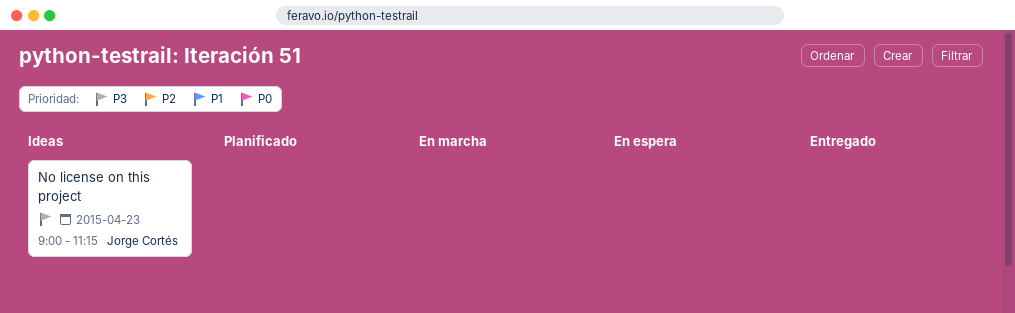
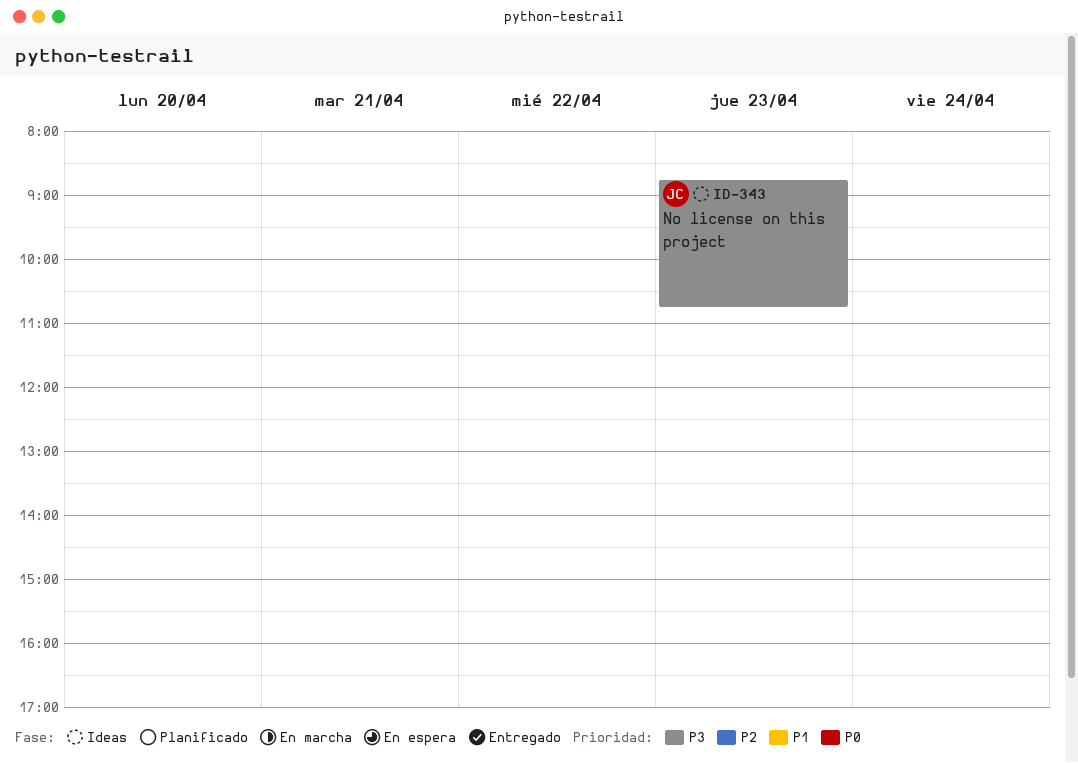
No license on this project, begins: 09:00 -> 08:45
No license on this project, ends: 11:15 -> 10:45

